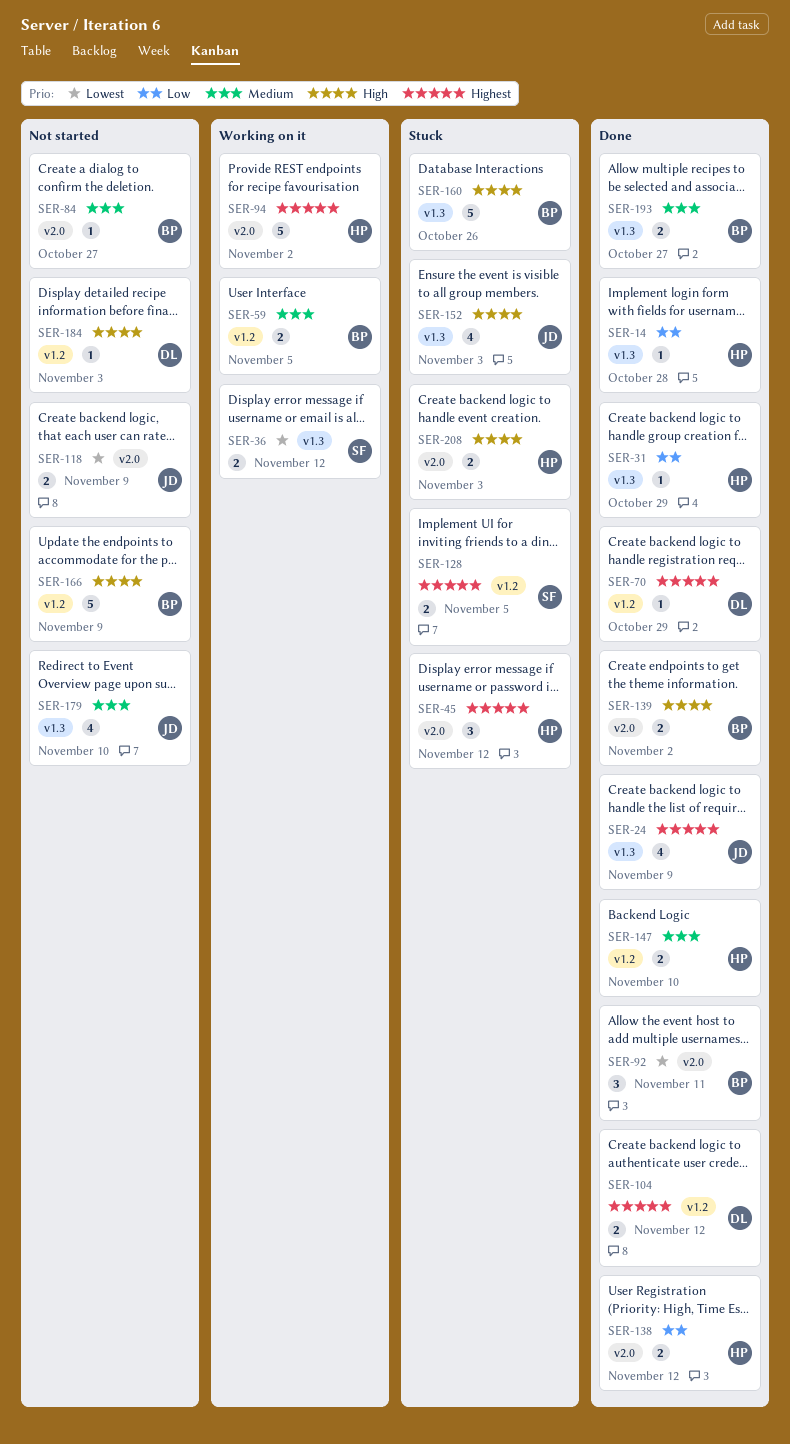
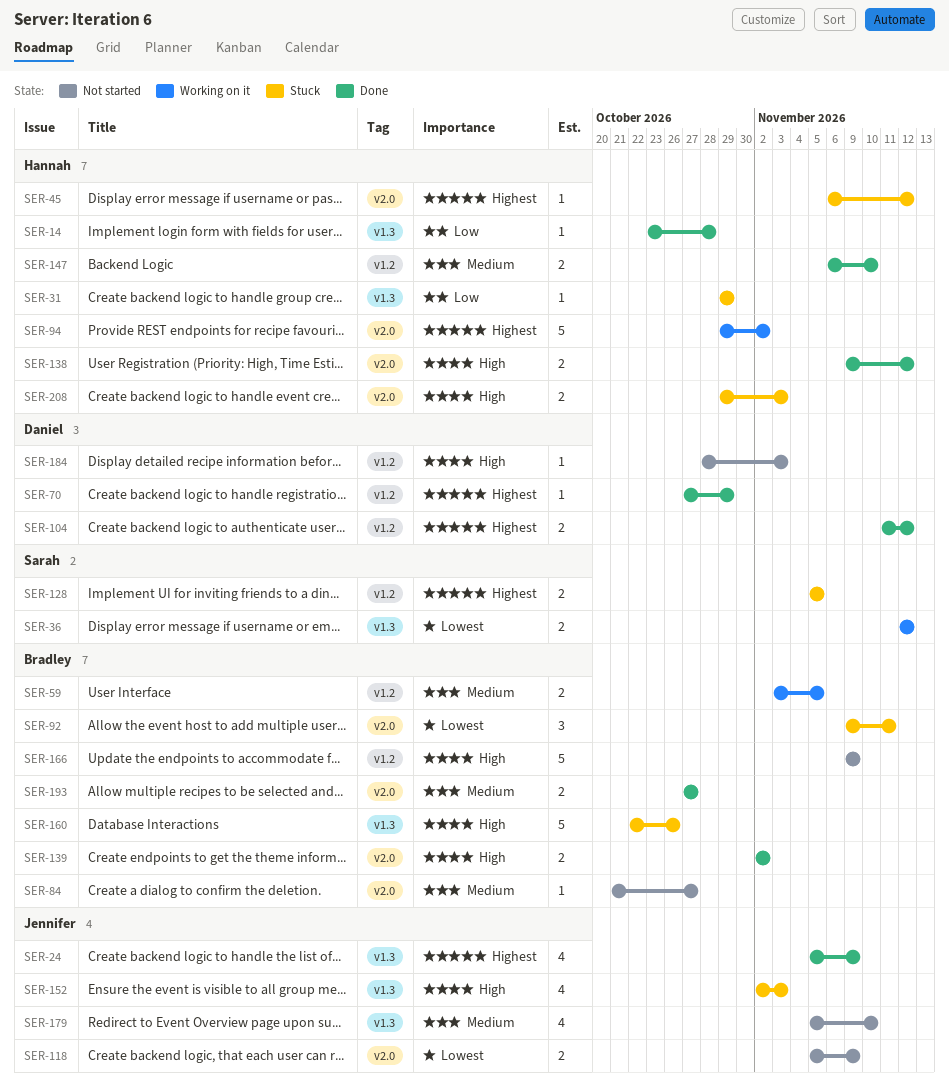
SER-31, status: Done -> Stuck
SER-45, estimate: 3 -> 1
SER-92, status: Done -> Stuck
SER-138, priority: Low -> High
SER-193, label: v1.3 -> v2.0

